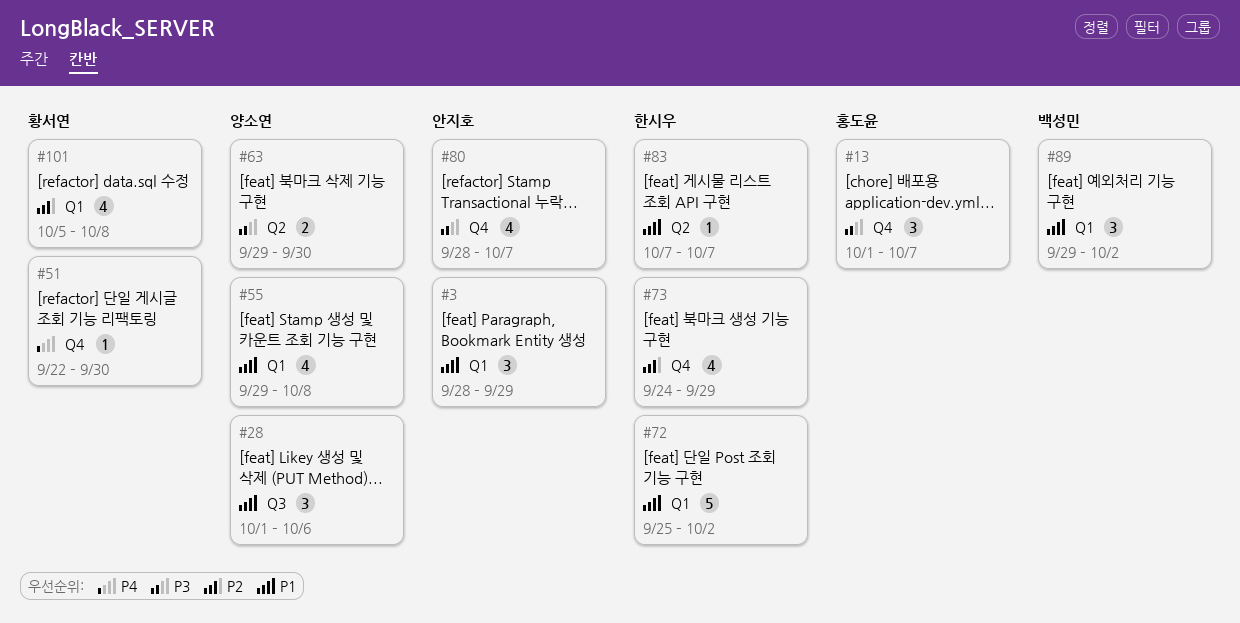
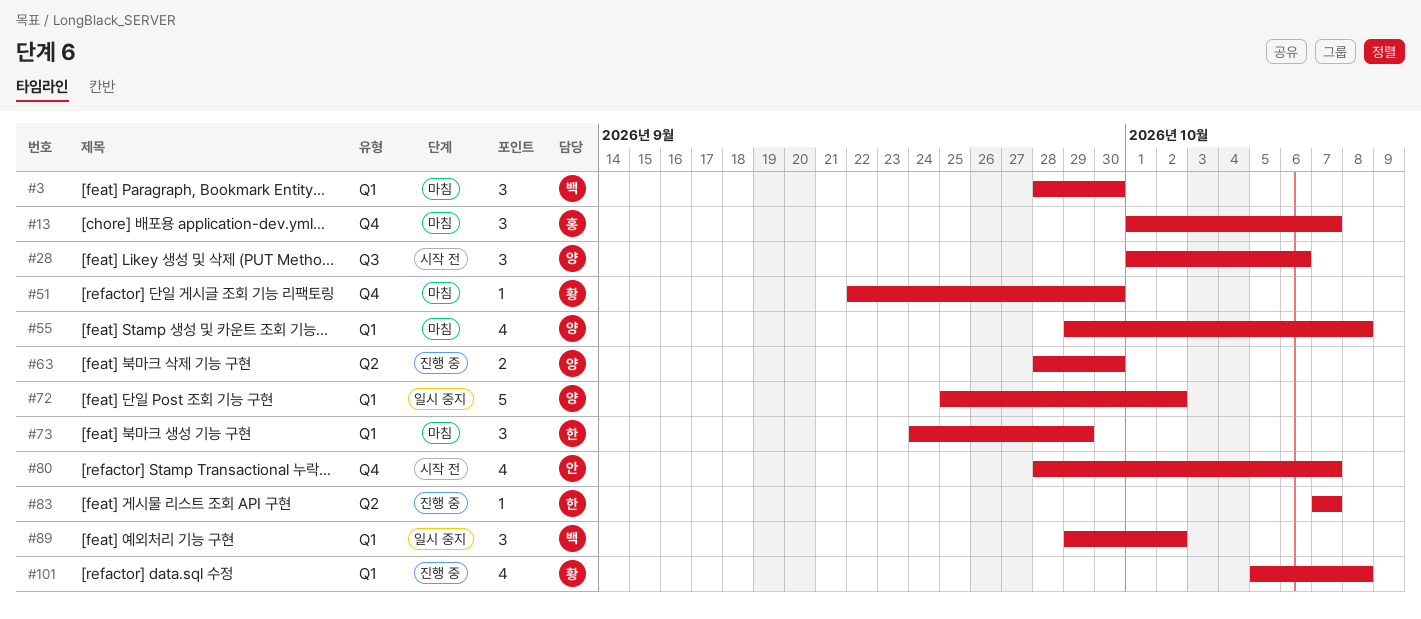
#3, owner: 안지호 -> 백성민
#3, due: Sep 29 -> Sep 30
#63, start: Sep 29 -> Sep 28
#72, owner: 한시우 -> 양소연
#73, label: Q4 -> Q1
#73, estimate: 4 -> 3

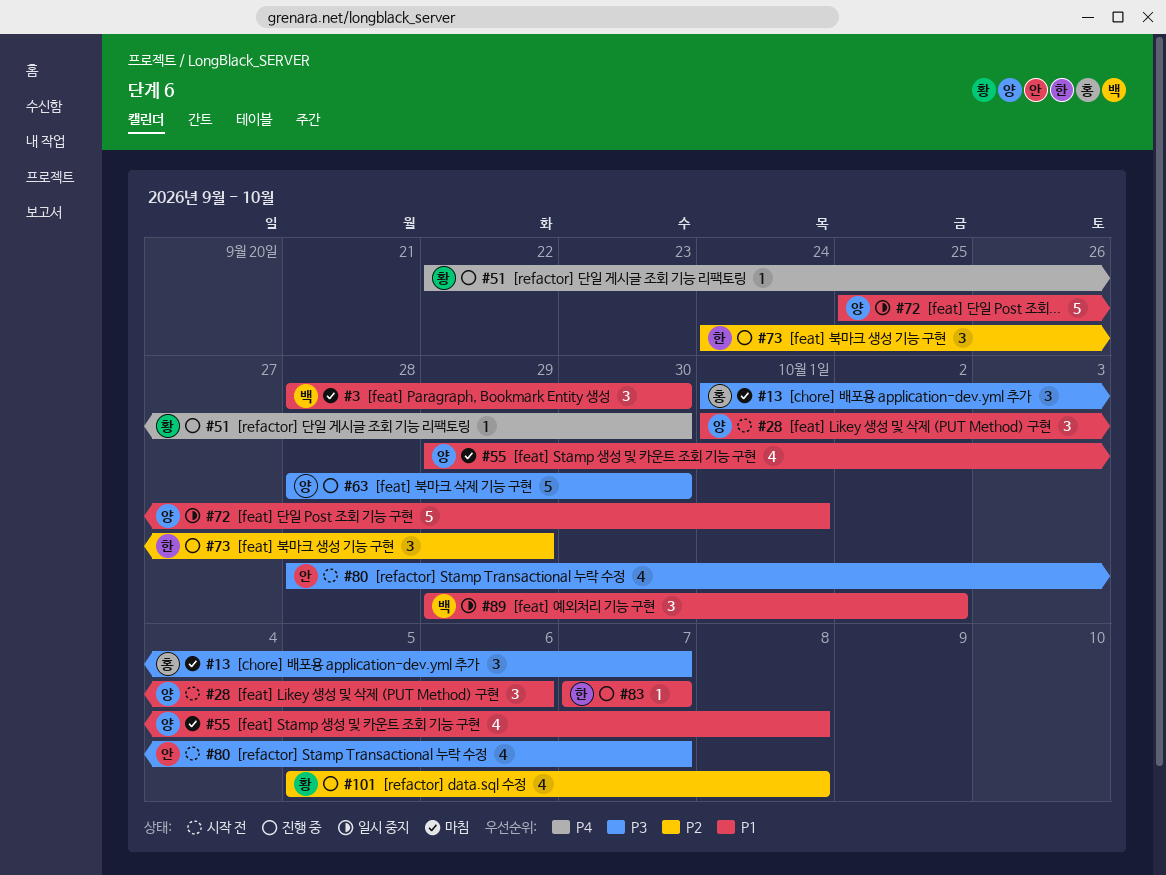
#51, status: 마침 -> 진행 중
#63, estimate: 2 -> 5
#72, due: Oct 2 -> Oct 1
#73, status: 마침 -> 진행 중

